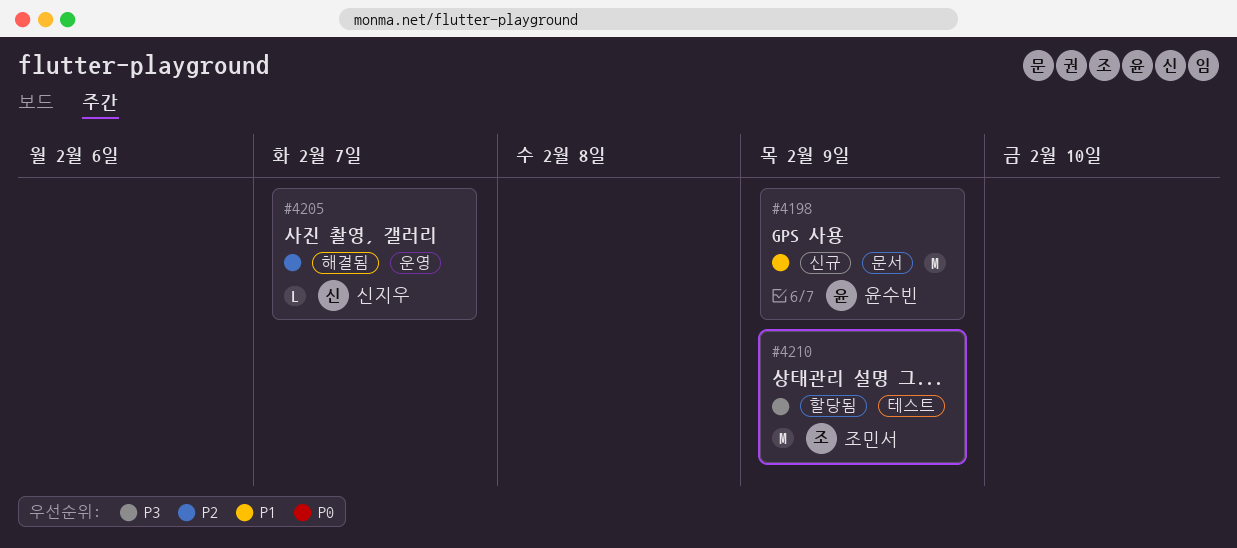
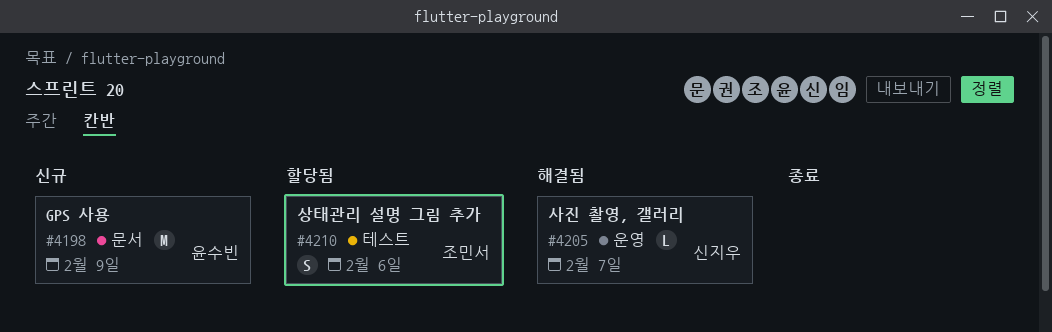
#4210, estimate: M -> S
#4210, due: Feb 9 -> Feb 6

